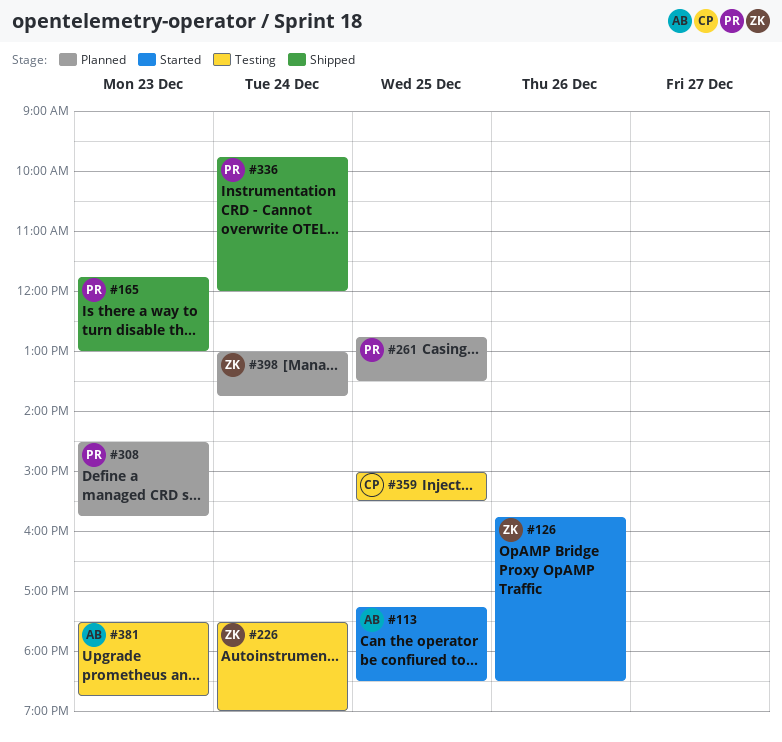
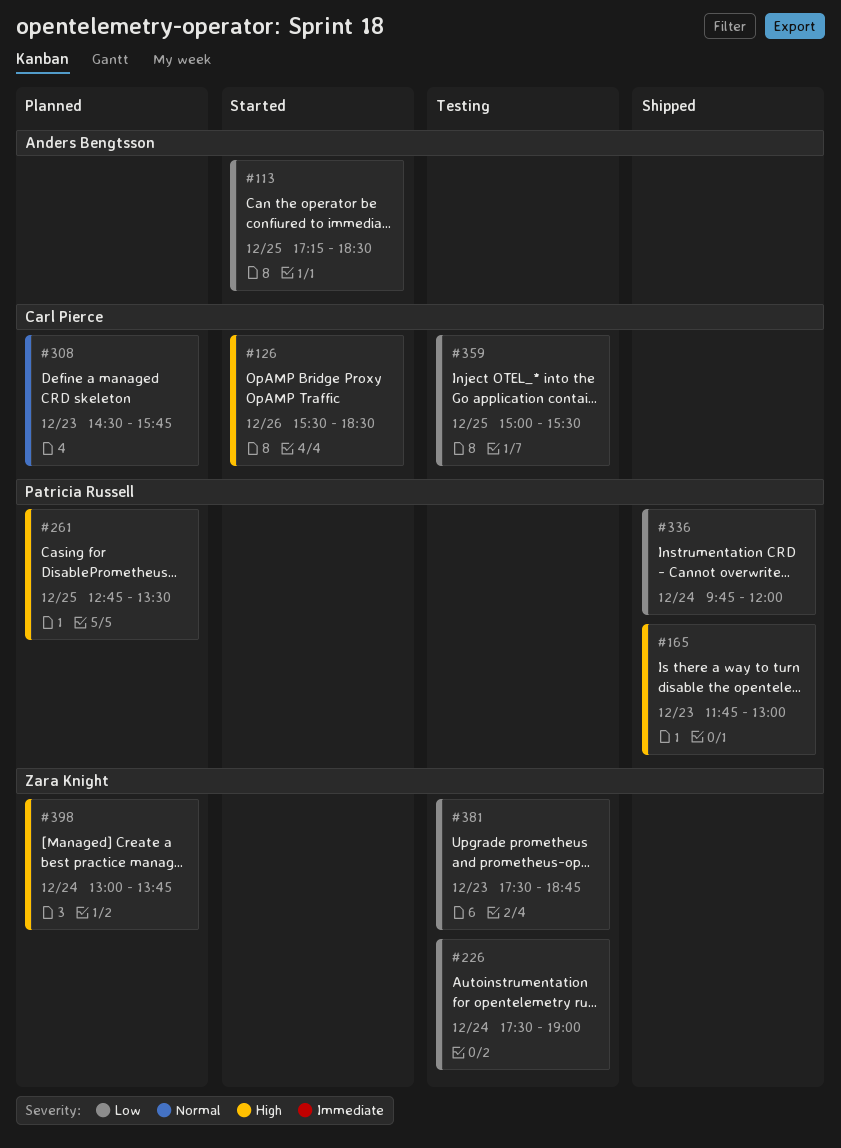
#126, owner: Zara Knight -> Carl Pierce
#126, begins: 15:45 -> 15:30
#308, owner: Patricia Russell -> Carl Pierce
#381, owner: Anders Bengtsson -> Zara Knight

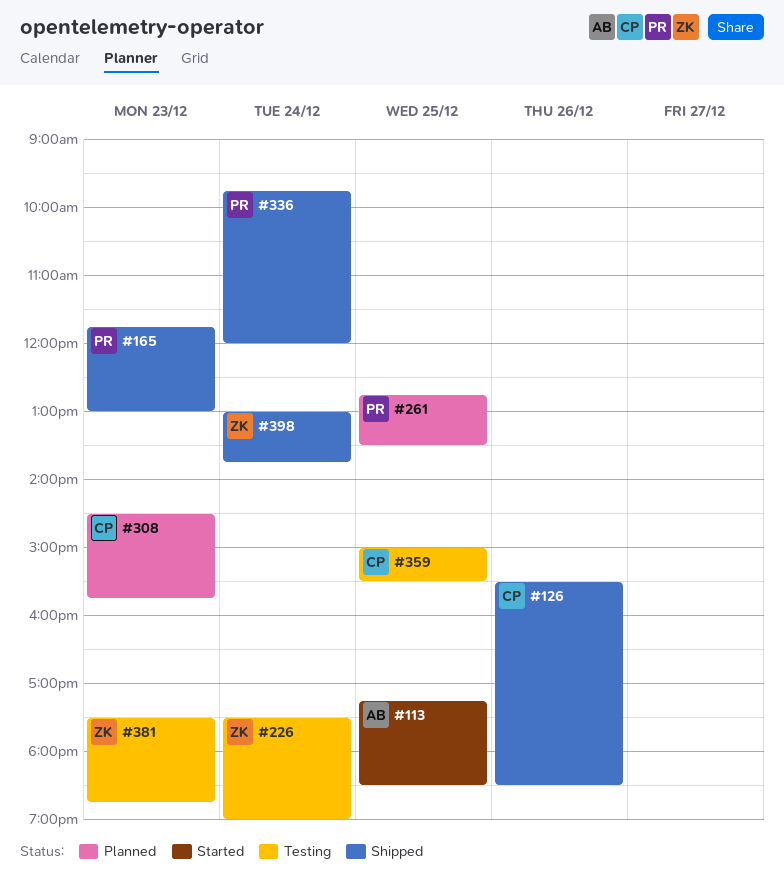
#126, status: Started -> Shipped
#398, status: Planned -> Shipped

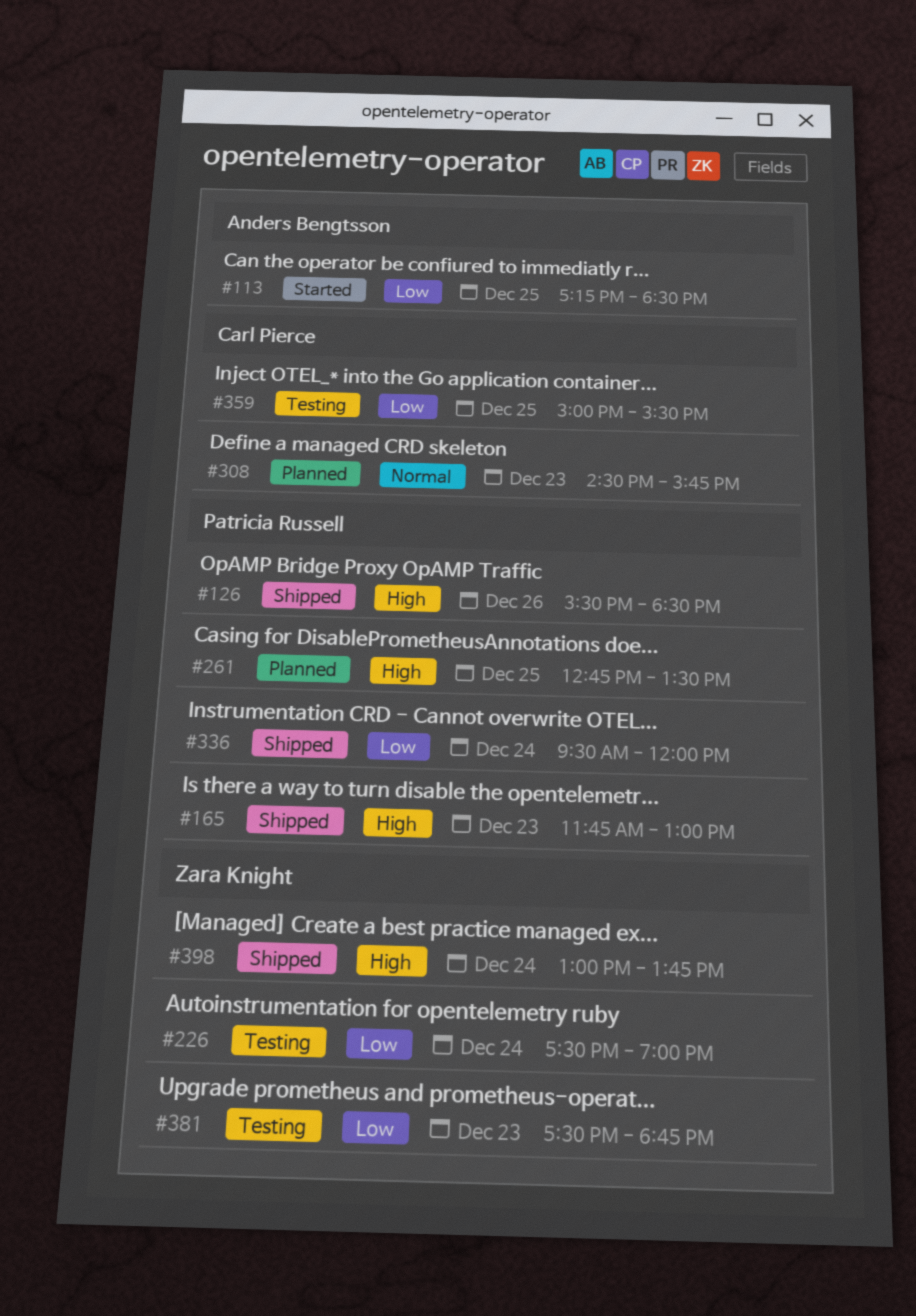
#126, owner: Carl Pierce -> Patricia Russell
#336, begins: 09:45 -> 09:30

